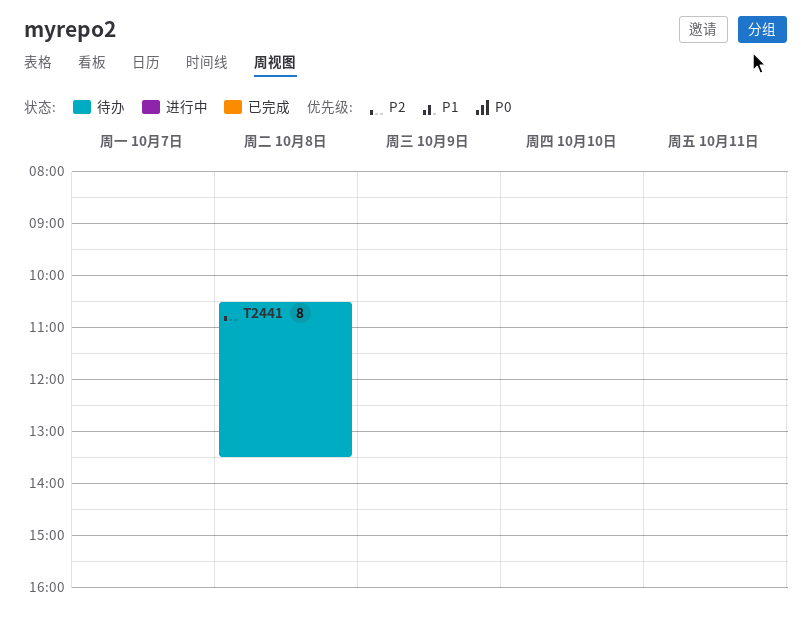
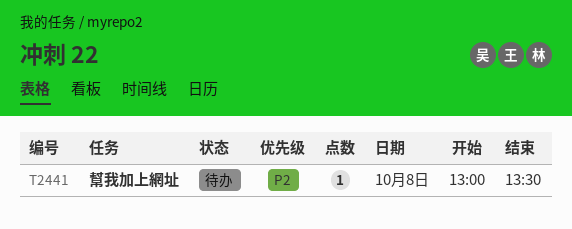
T2441, estimate: 8 -> 1
T2441, begins: 10:30 -> 13:00

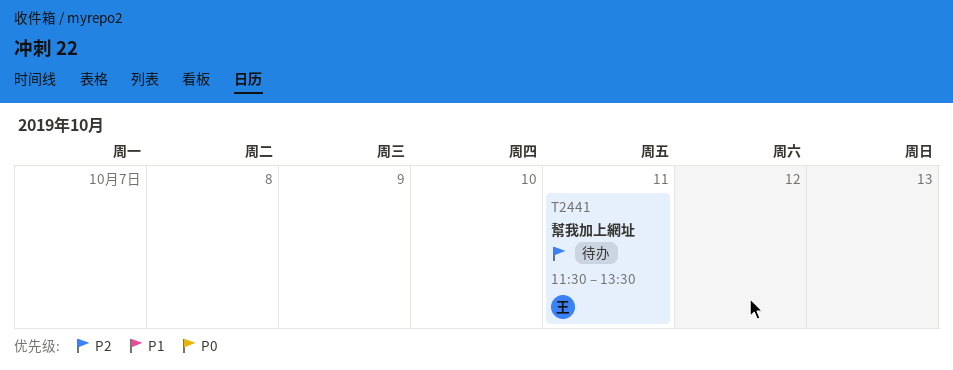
T2441, day: Oct 8 -> Oct 11
T2441, begins: 13:00 -> 11:30

